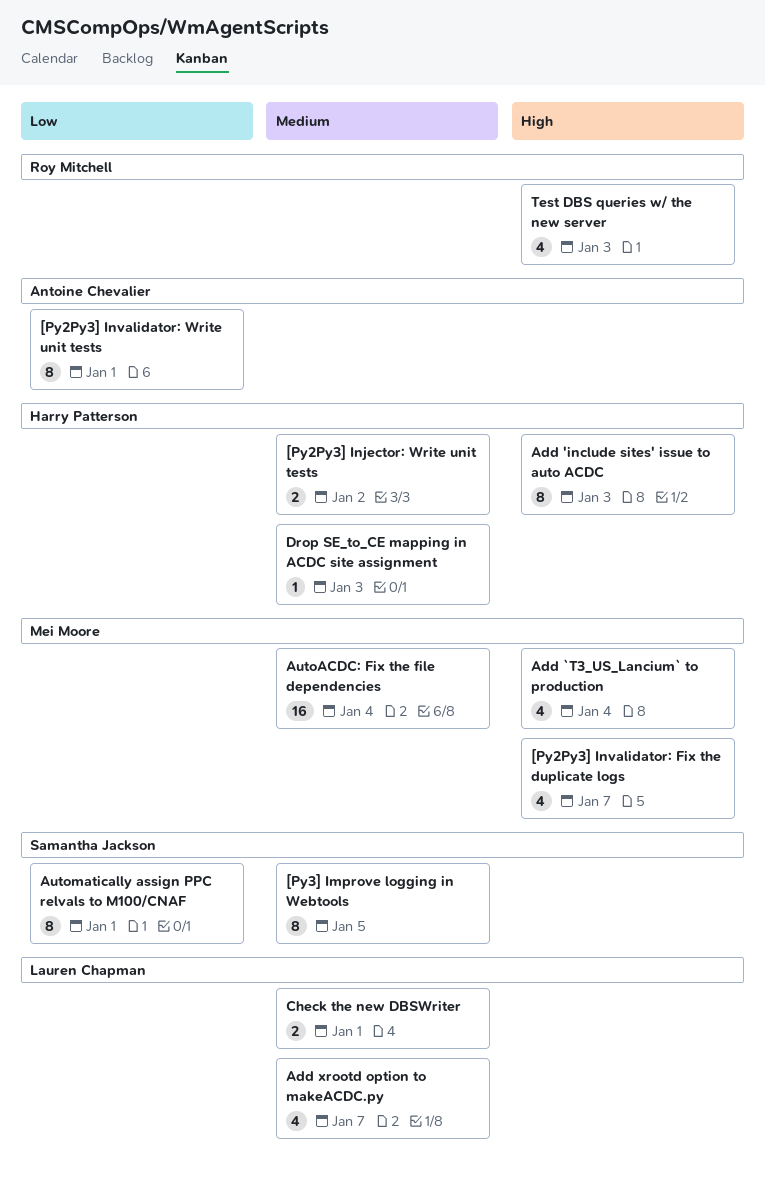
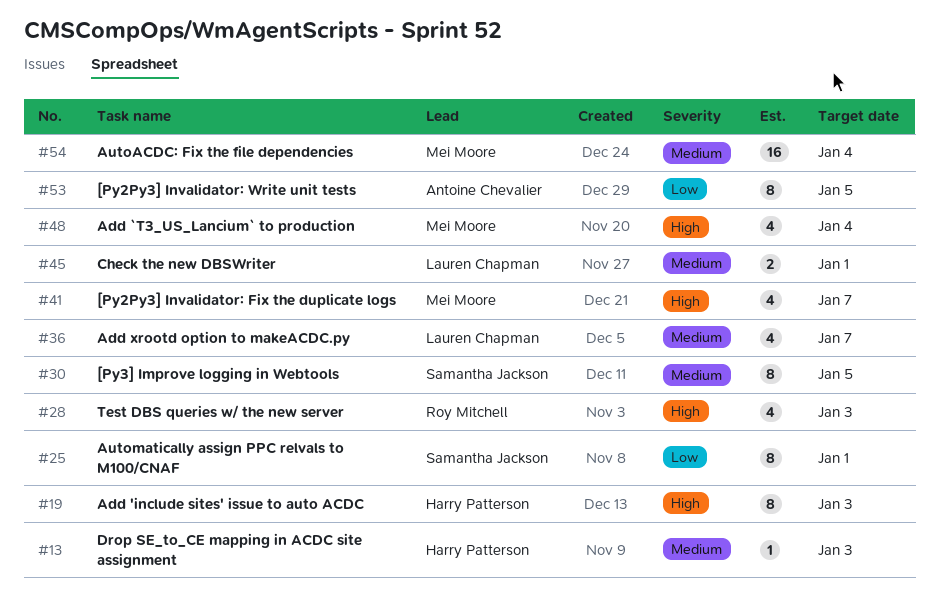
[Py2Py3] Injector: Write unit tests: present -> none
[Py2Py3] Invalidator: Write unit tests, due: Jan 1 -> Jan 5

